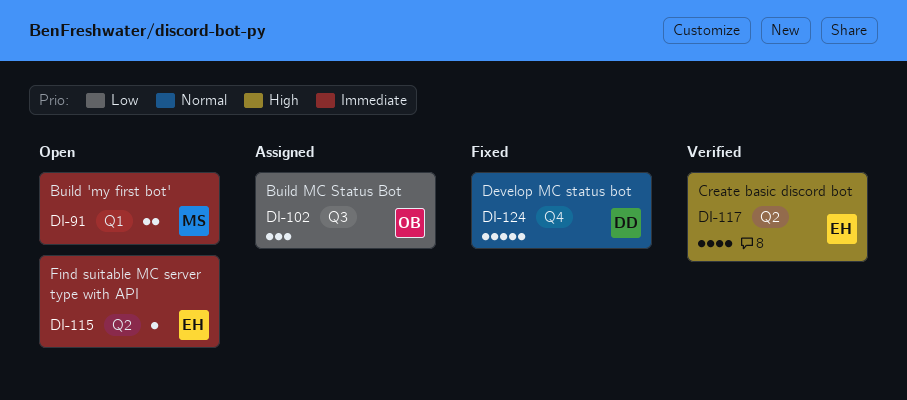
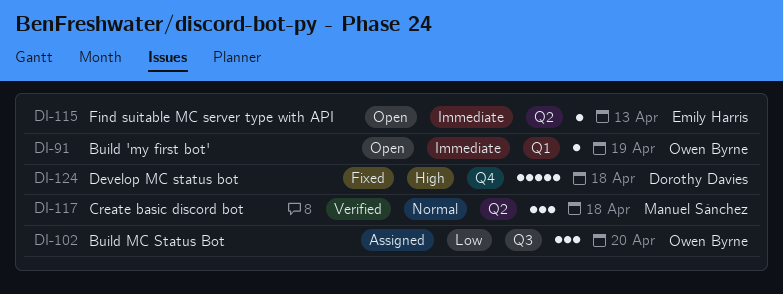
DI-91, owner: Manuel Sánchez -> Owen Byrne
DI-91, estimate: 2 -> 1
DI-117, owner: Emily Harris -> Manuel Sánchez
DI-117, priority: High -> Normal
DI-117, estimate: 4 -> 3
DI-124, priority: Normal -> High

